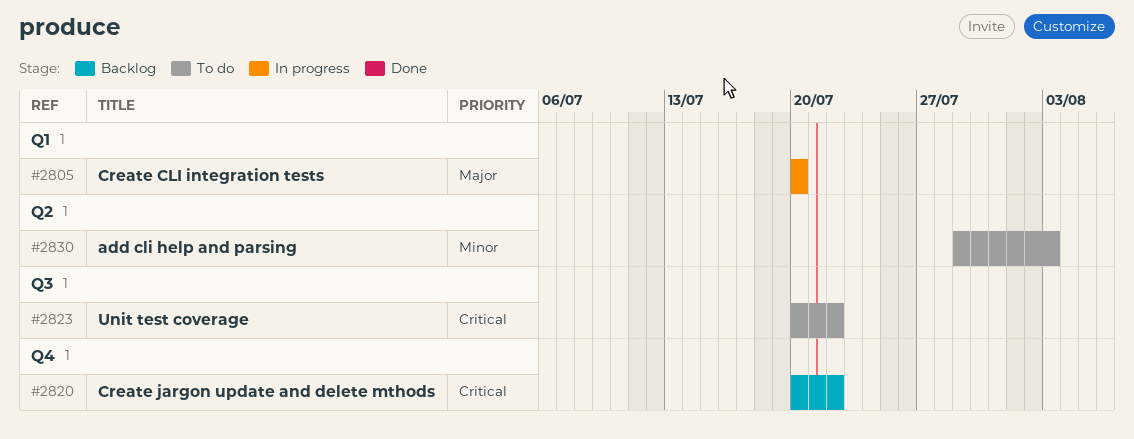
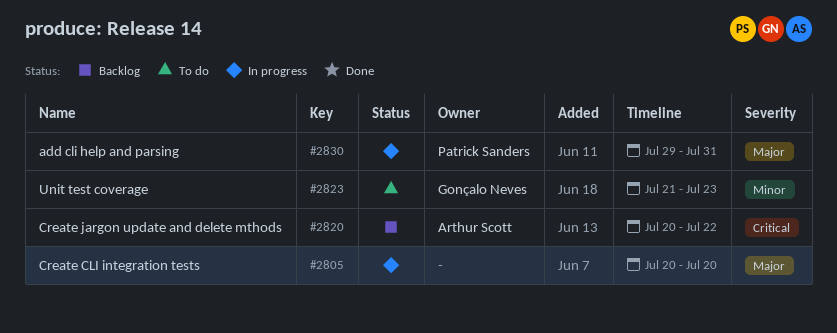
#2823, priority: Critical -> Minor
#2823, start: Jul 20 -> Jul 21
#2823, due: Jul 22 -> Jul 23
#2830, status: To do -> In progress
#2830, priority: Minor -> Major
#2830, due: Aug 3 -> Jul 31

